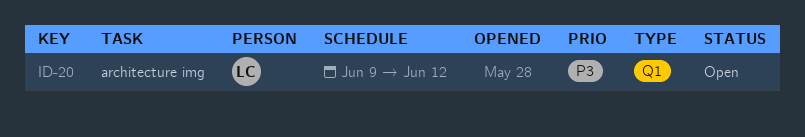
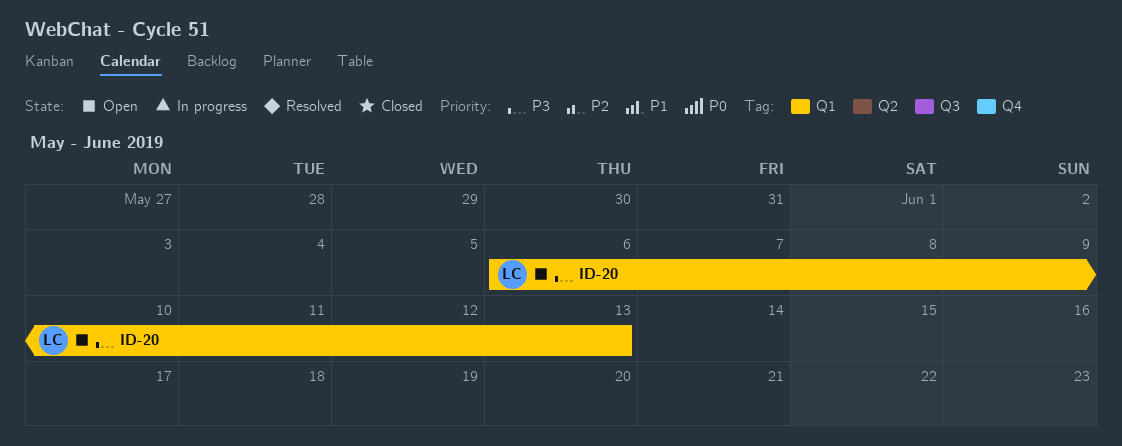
ID-20, start: Jun 9 -> Jun 6
ID-20, due: Jun 12 -> Jun 13

